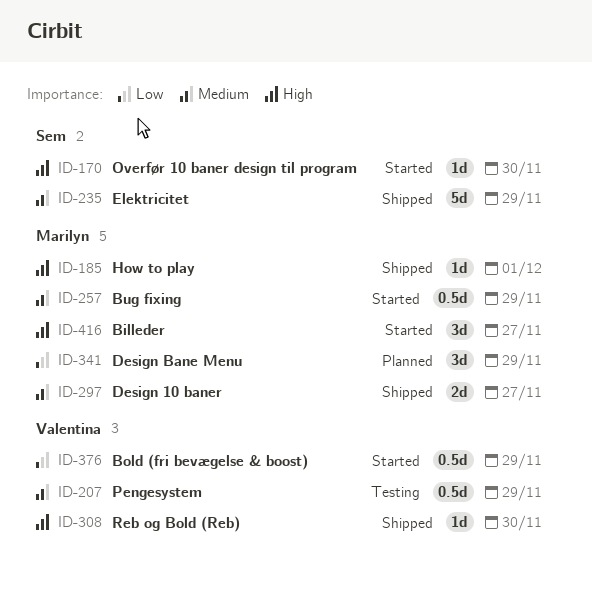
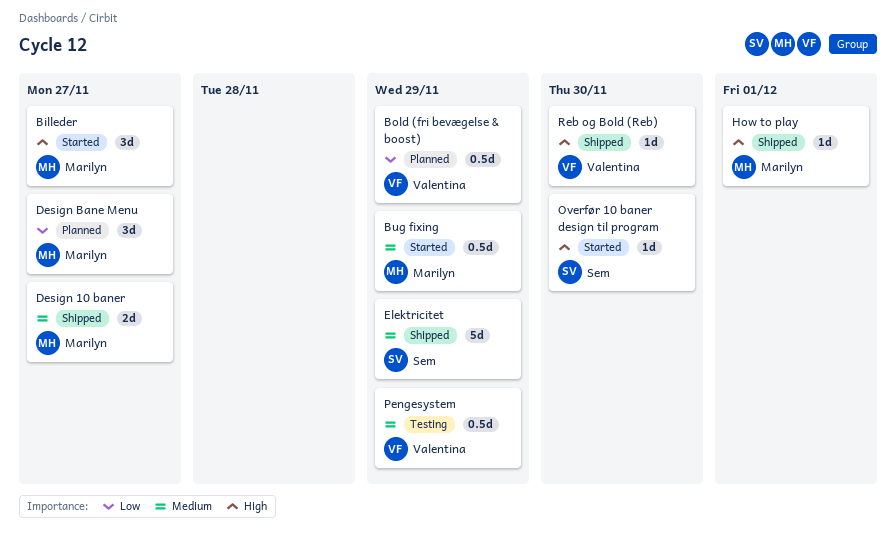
Bold (fri bevægelse & boost), status: Started -> Planned
Design Bane Menu, due: Nov 29 -> Nov 27

